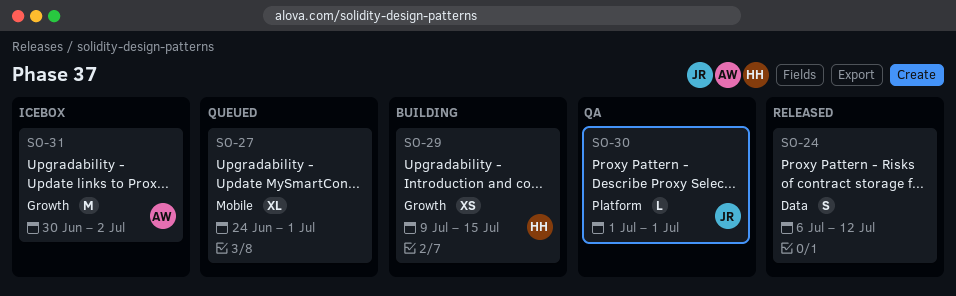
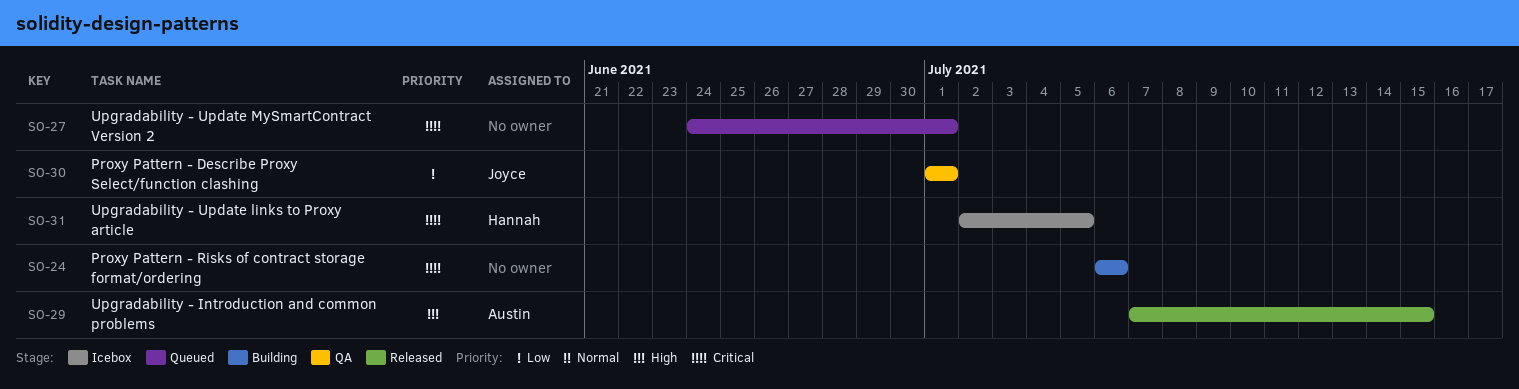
SO-24, status: Released -> Building
SO-24, due: Jul 12 -> Jul 6
SO-29, status: Building -> Released
SO-29, owner: Hannah -> Austin
SO-29, start: Jul 9 -> Jul 7
SO-31, owner: Austin -> Hannah
SO-31, start: Jun 30 -> Jul 2
SO-31, due: Jul 2 -> Jul 5

